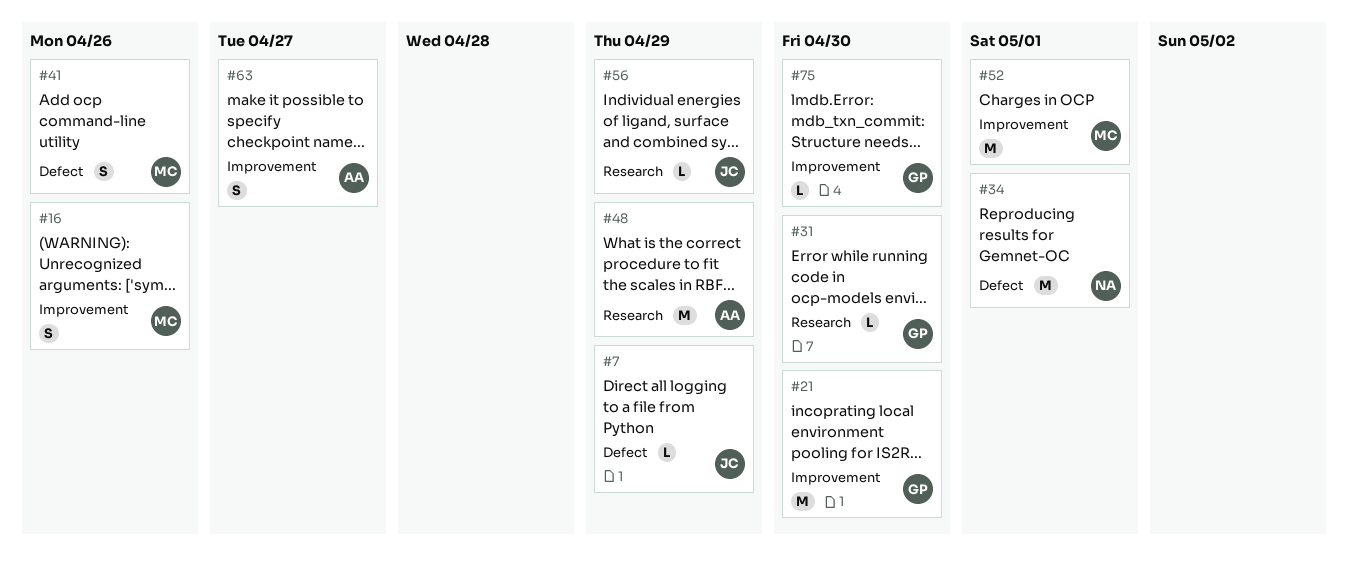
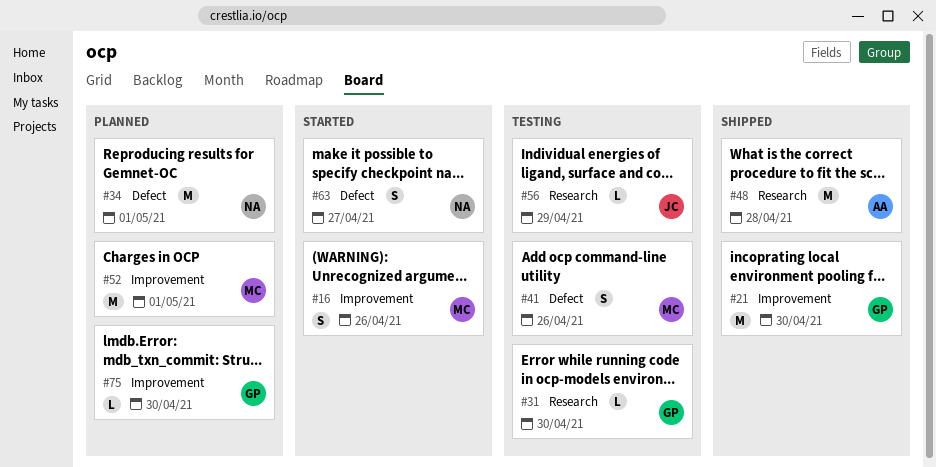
#7: present -> none
#48, due: Apr 29 -> Apr 28
#63, owner: AA -> NA
#63, label: Improvement -> Defect

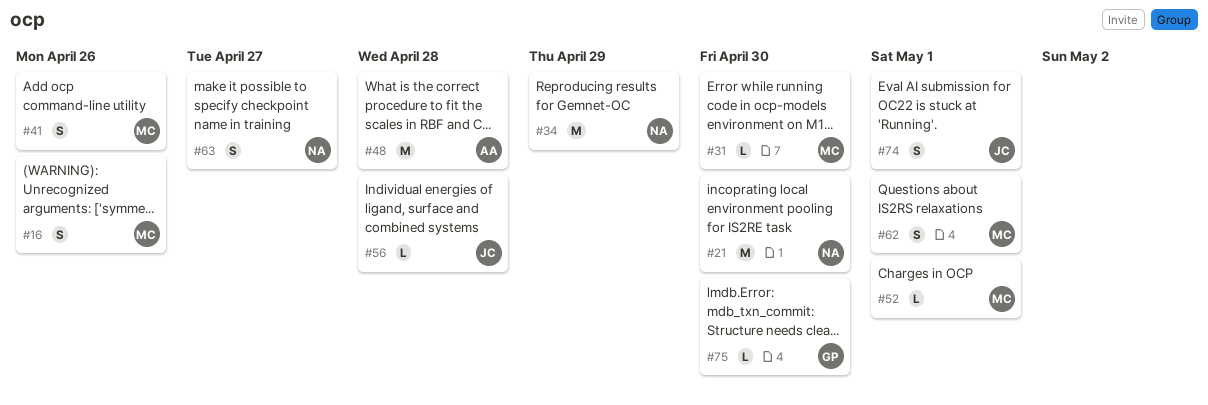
#21, owner: GP -> NA
#31, owner: GP -> MC
#34, due: May 1 -> Apr 29
#52, estimate: M -> L
#56, due: Apr 29 -> Apr 28
#62: none -> present
#74: none -> present

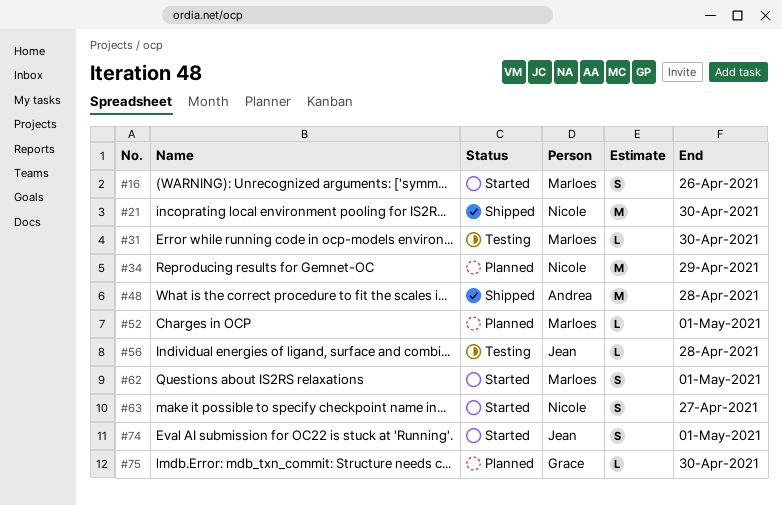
#41: present -> none

